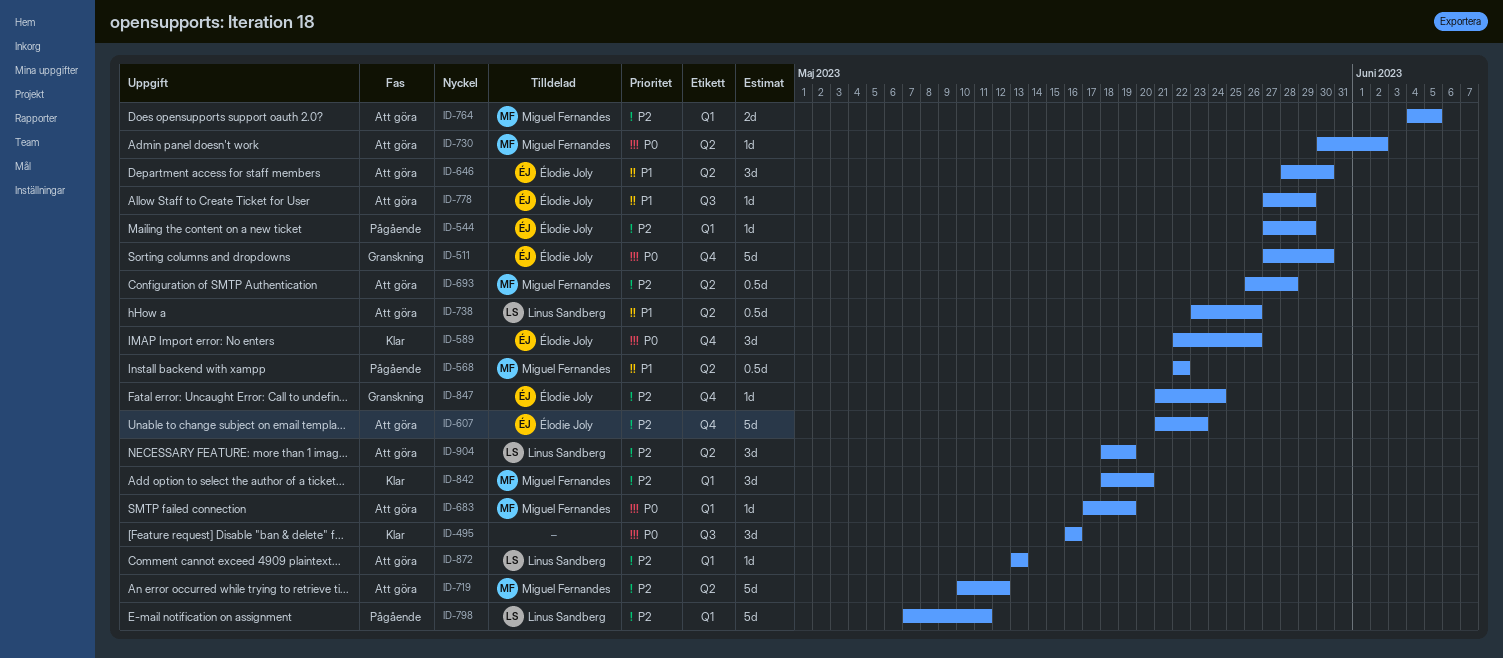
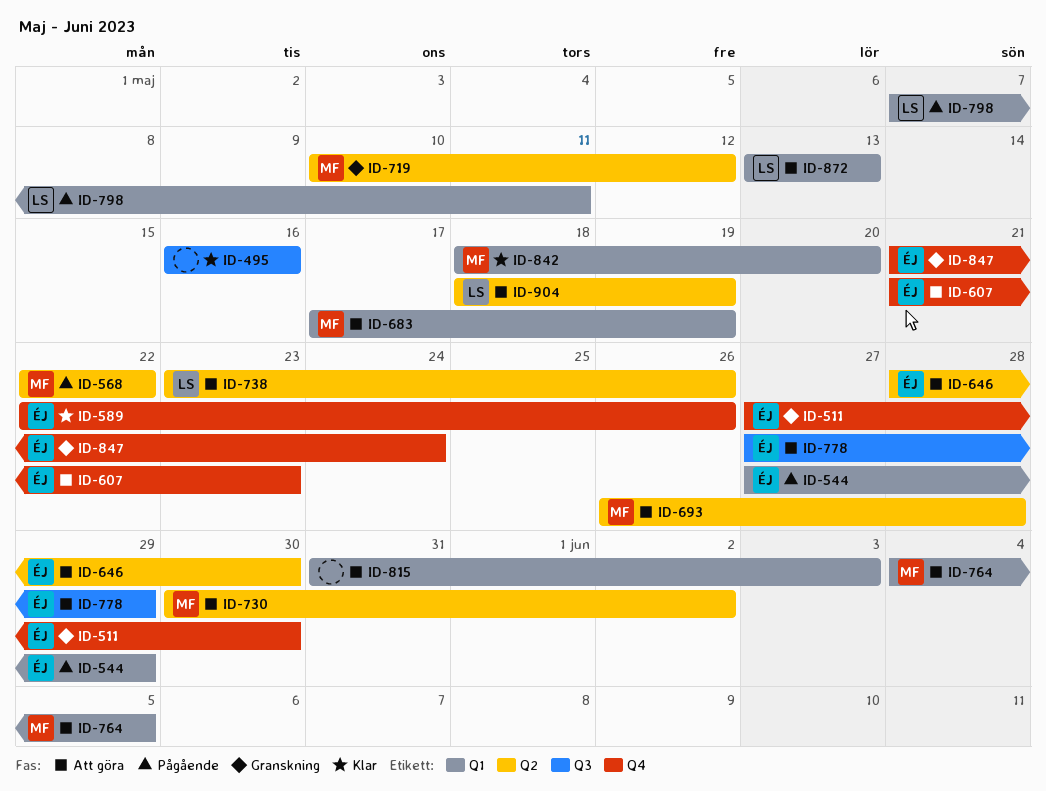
ID-719, status: Att göra -> Granskning
ID-815: none -> present

